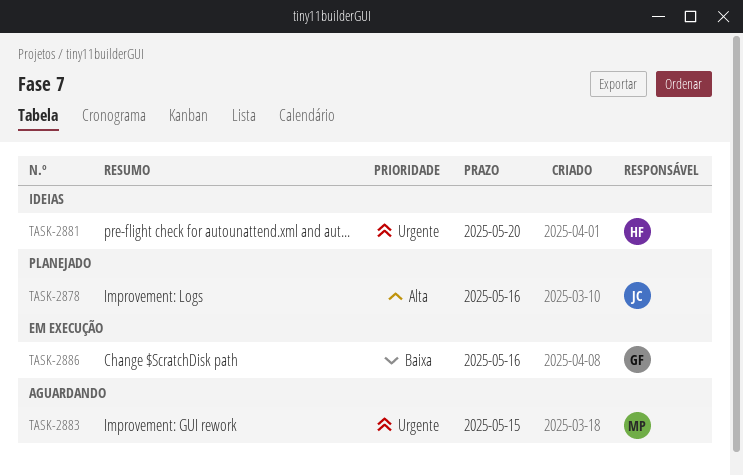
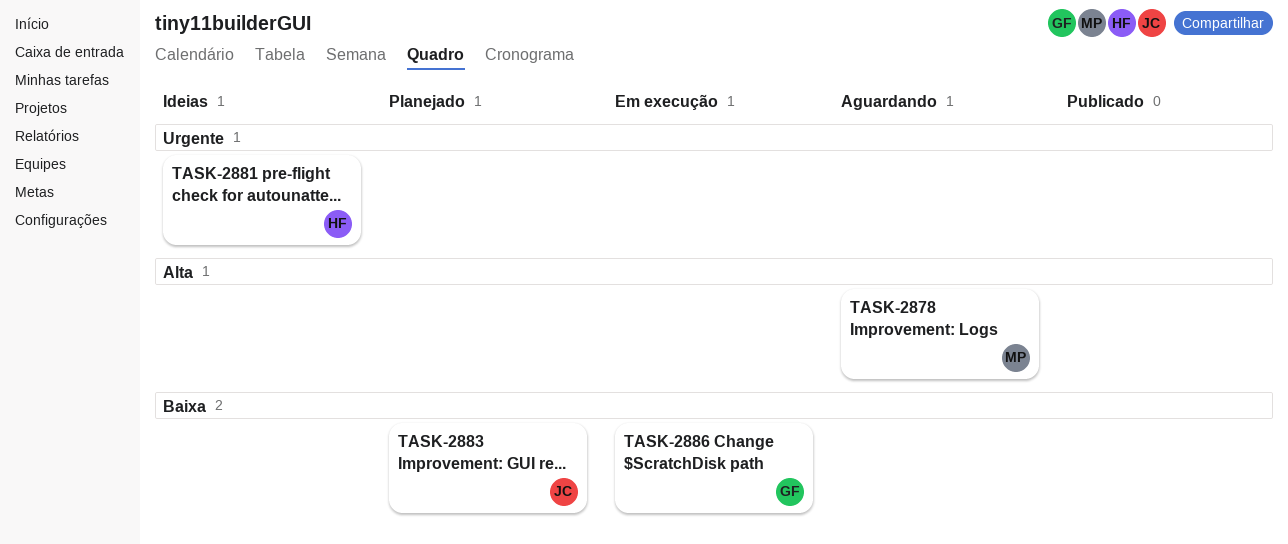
TASK-2878, status: Planejado -> Aguardando
TASK-2878, owner: JC -> MP
TASK-2883, status: Aguardando -> Planejado
TASK-2883, owner: MP -> JC
TASK-2883, priority: Urgente -> Baixa

